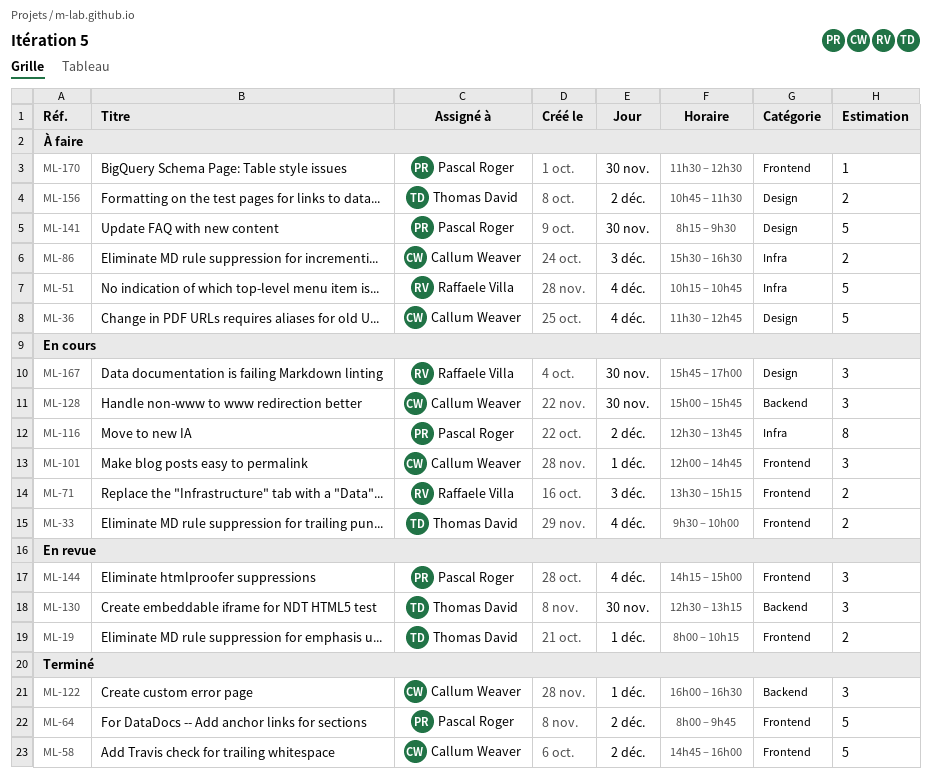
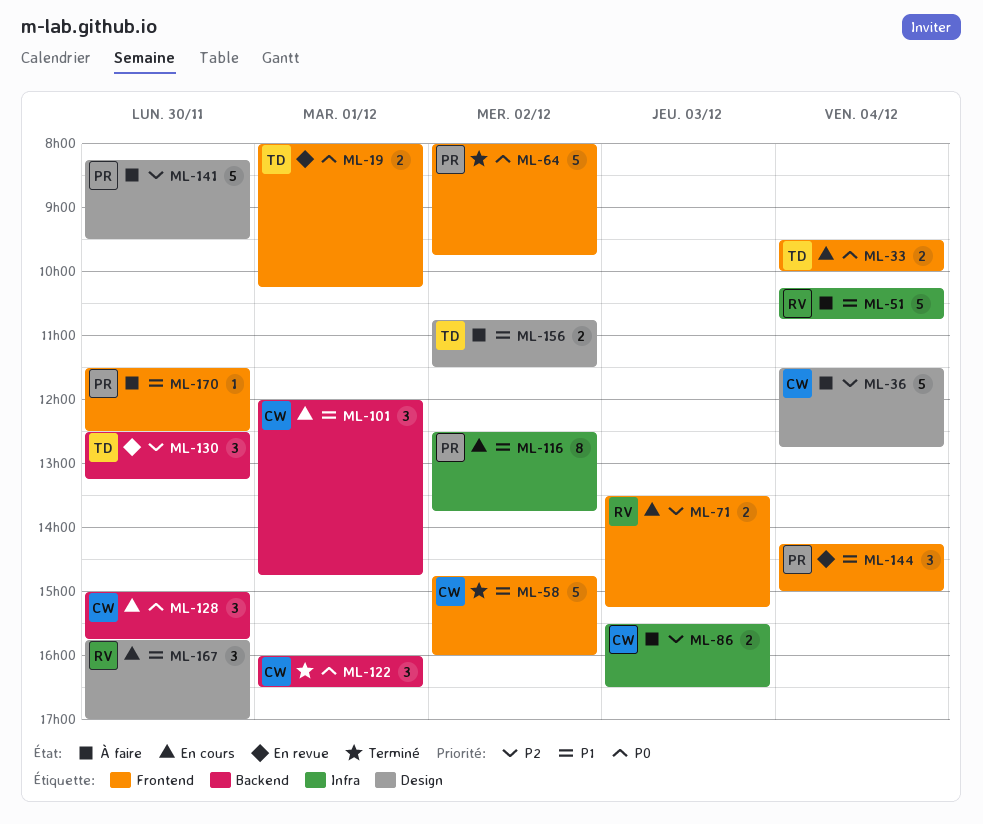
ML-101, label: Frontend -> Backend

